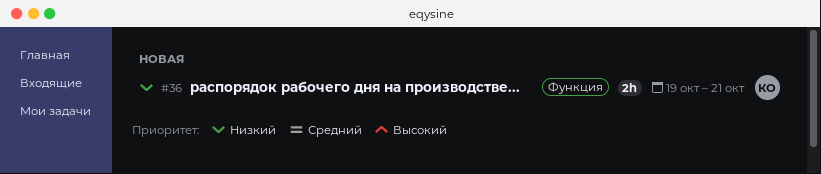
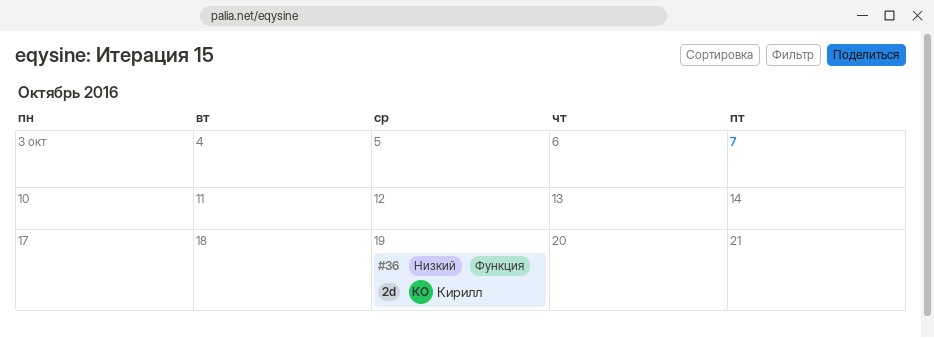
#36, estimate: 2h -> 2d
#36, due: Oct 21 -> Oct 19

